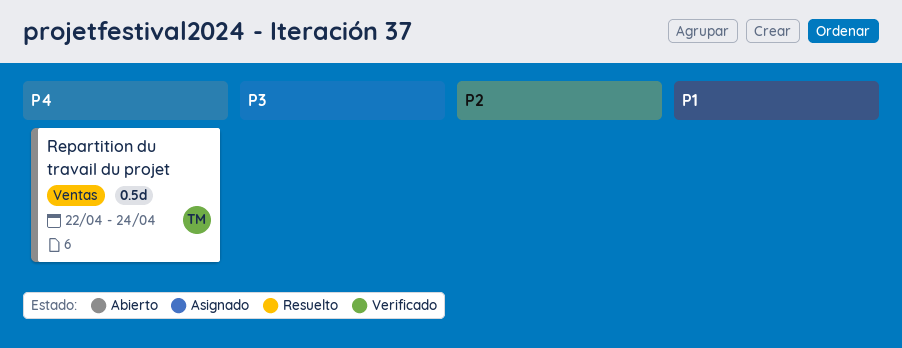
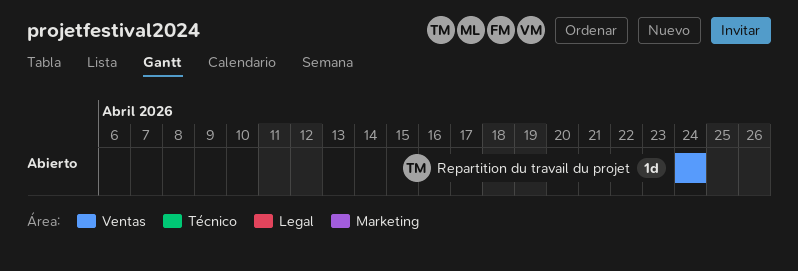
Repartition du travail du projet, estimate: 0.5d -> 1d
Repartition du travail du projet, start: Apr 22 -> Apr 24

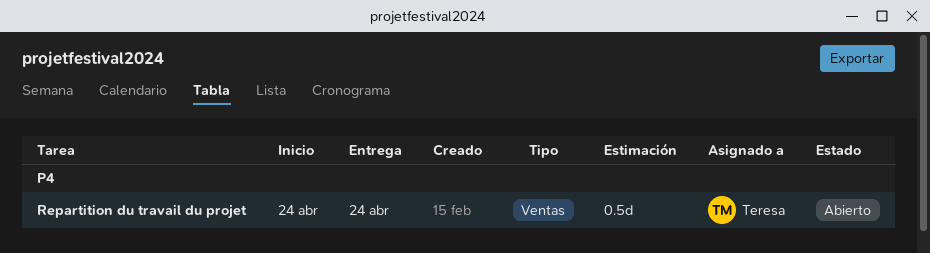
Repartition du travail du projet, estimate: 1d -> 0.5d

